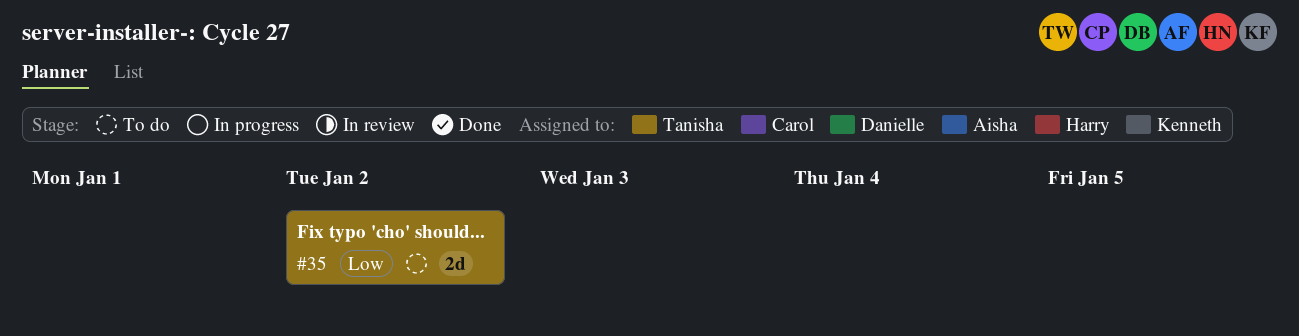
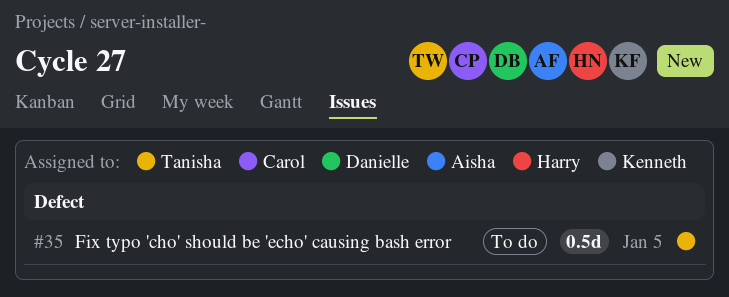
#35, estimate: 2d -> 0.5d
#35, due: Jan 2 -> Jan 5

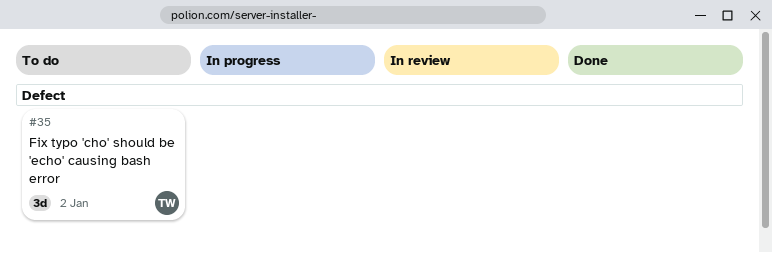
#35, estimate: 0.5d -> 3d
#35, due: Jan 5 -> Jan 2

